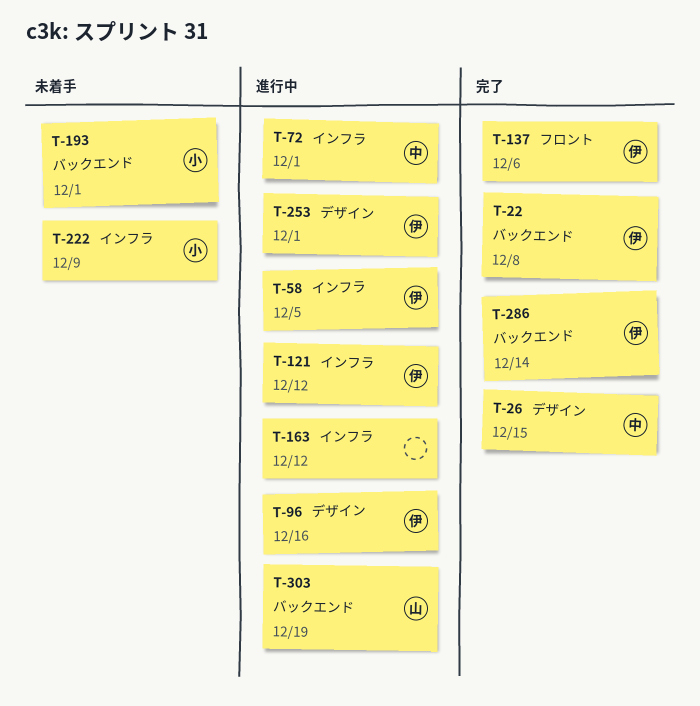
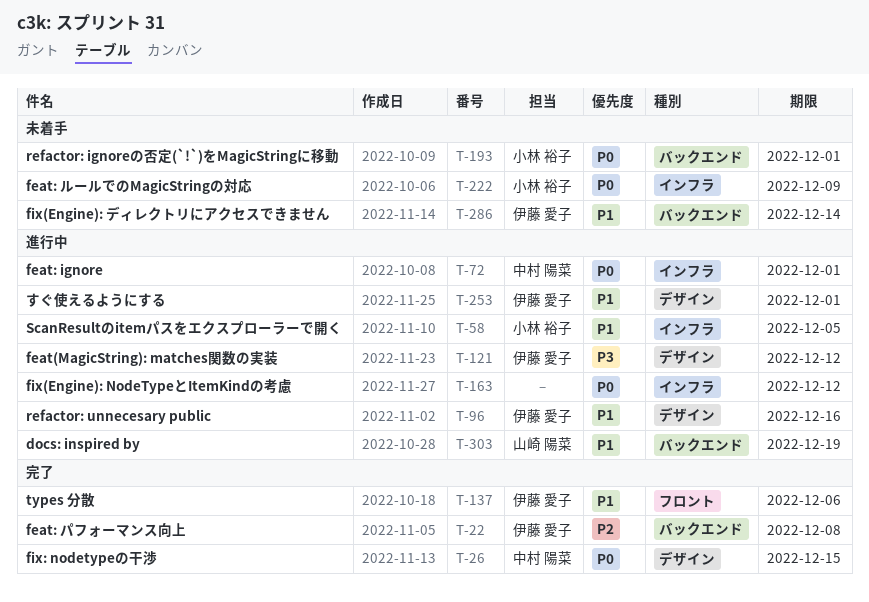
T-58, owner: 伊藤 愛子 -> 小林 裕子
T-121, label: インフラ -> デザイン
T-286, status: 完了 -> 未着手

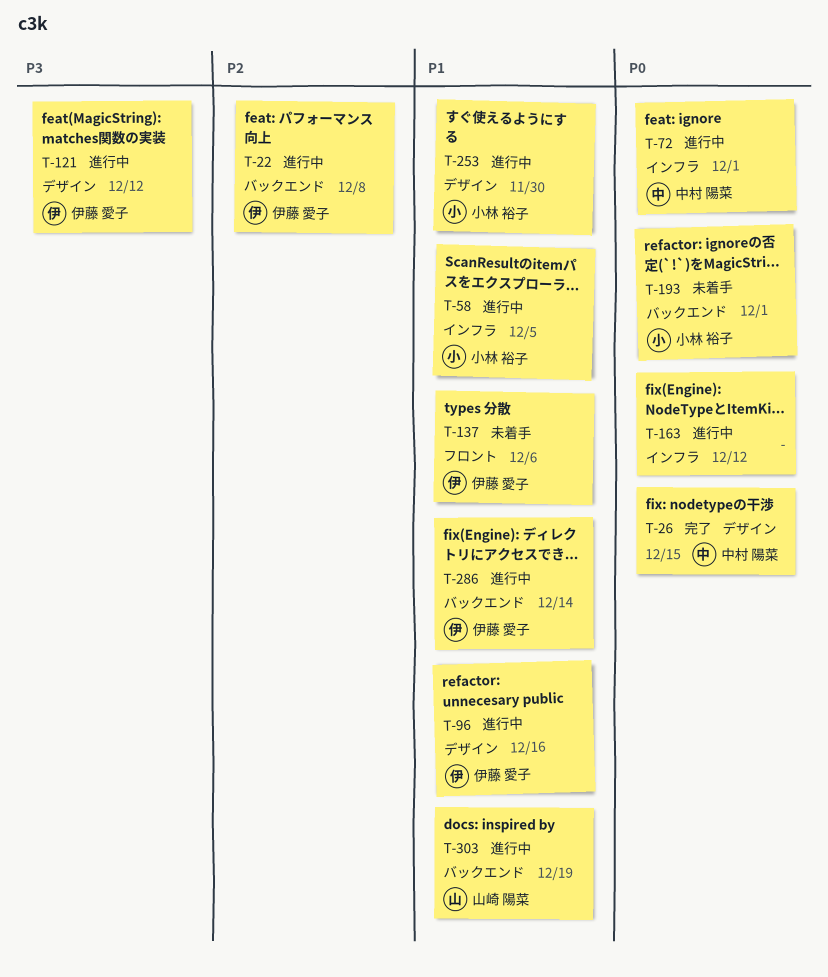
T-22, status: 完了 -> 進行中
T-137, status: 完了 -> 未着手
T-222: present -> none
T-253, owner: 伊藤 愛子 -> 小林 裕子
T-253, due: Dec 1 -> Nov 30
T-286, status: 未着手 -> 進行中

